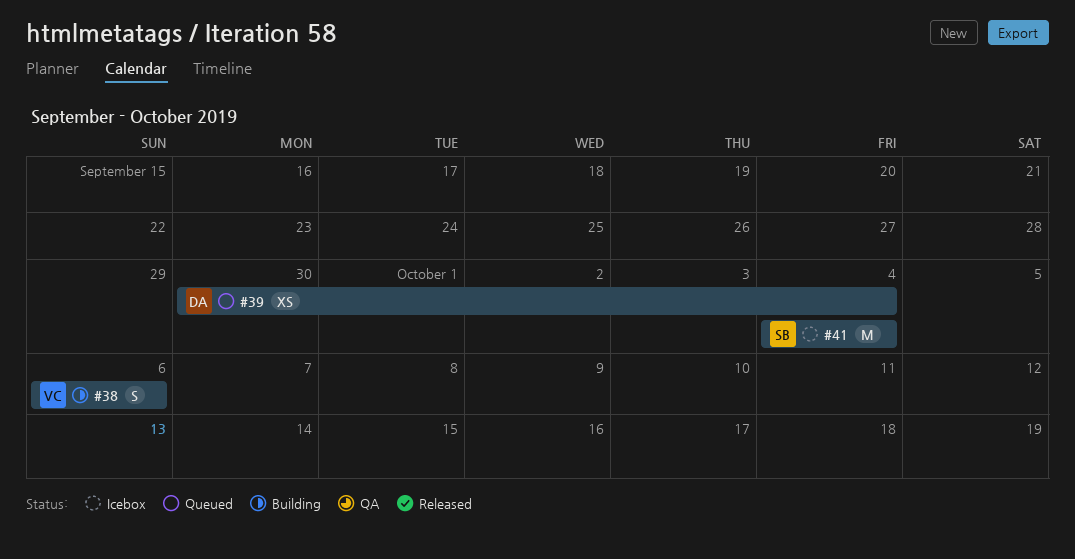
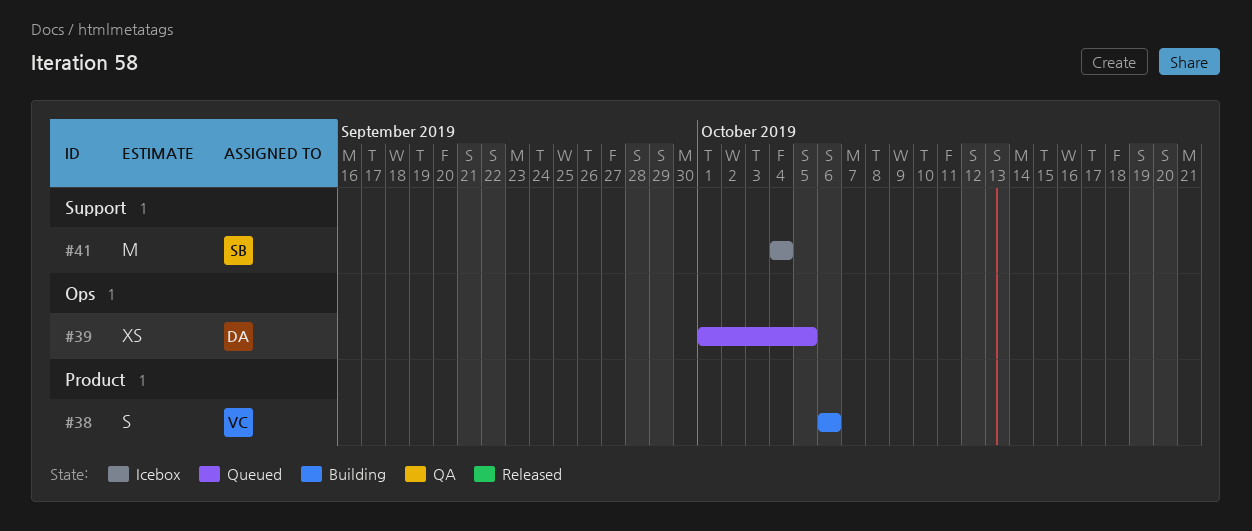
#39, start: Sep 30 -> Oct 1
#39, due: Oct 4 -> Oct 5

